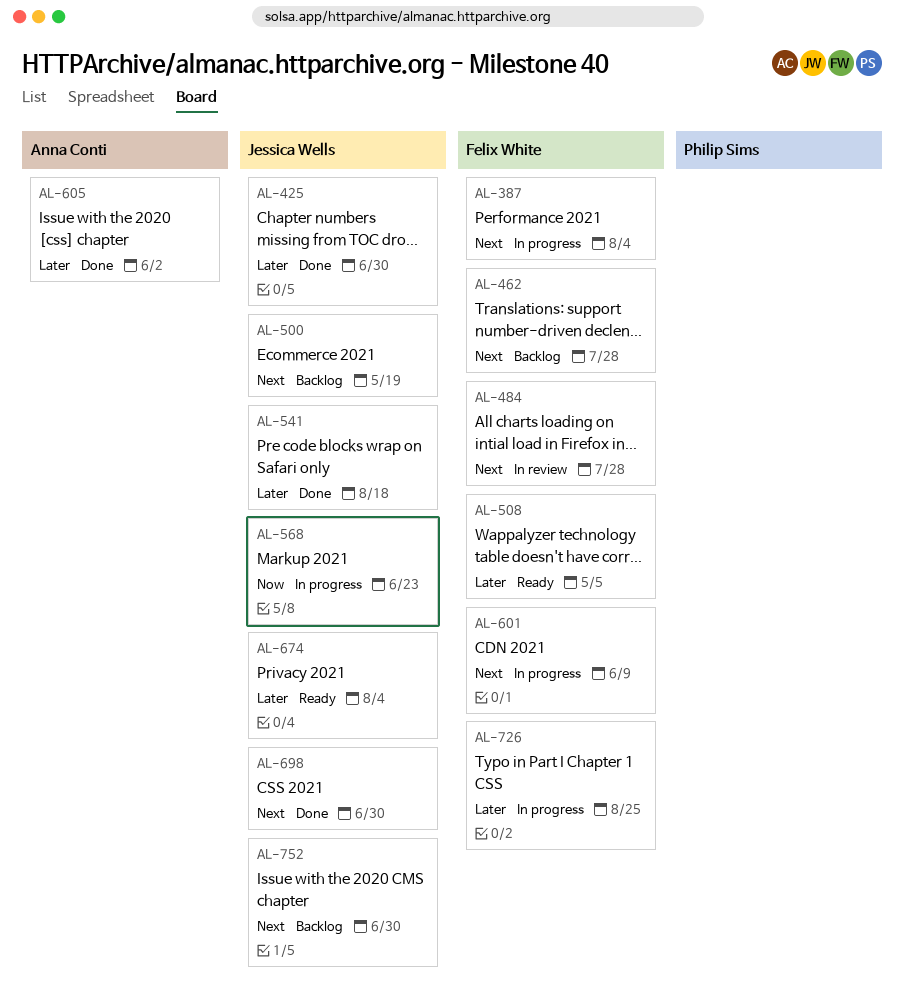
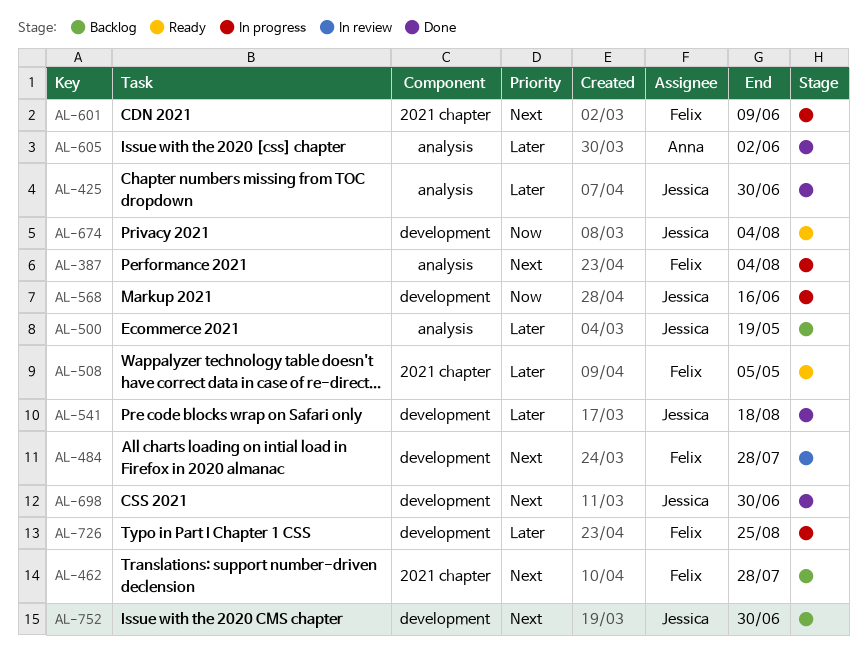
AL-500, priority: Next -> Later
AL-568, due: Jun 23 -> Jun 16
AL-674, priority: Later -> Now

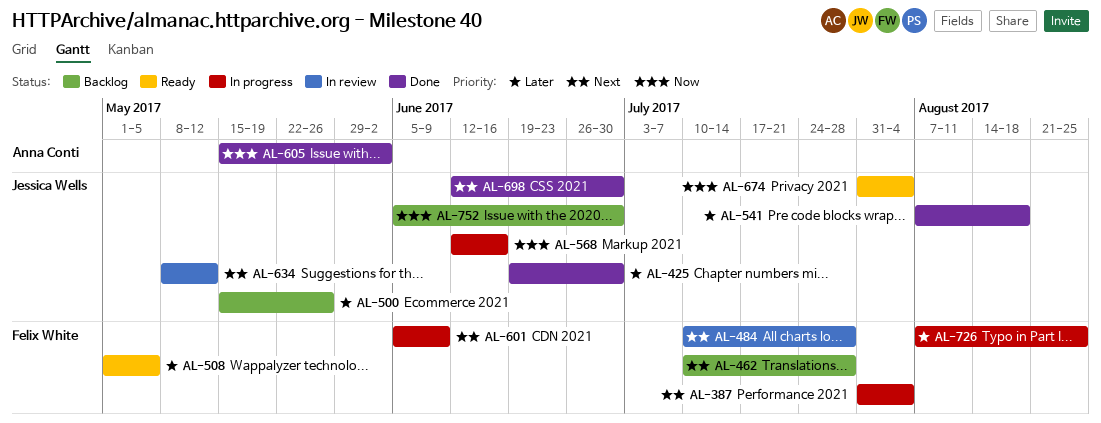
AL-500, due: May 19 -> May 26
AL-605, priority: Later -> Now
AL-634: none -> present
AL-752, priority: Next -> Now

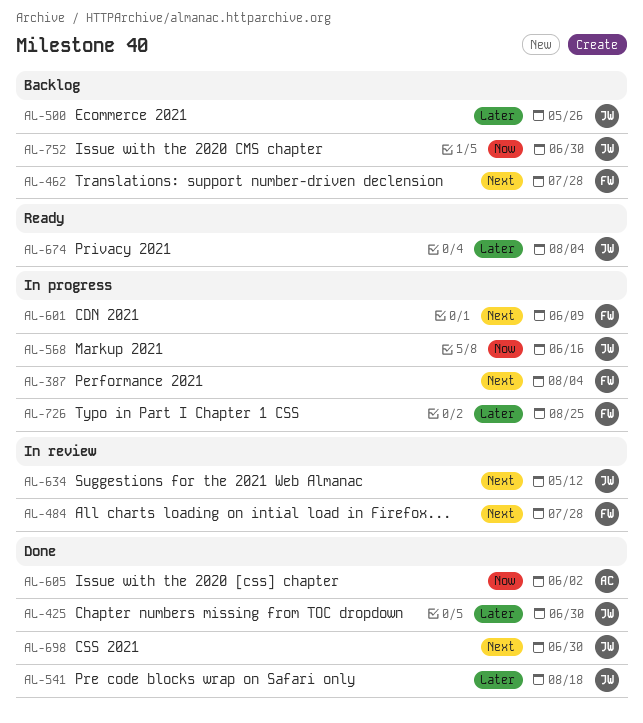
AL-508: present -> none
AL-674, priority: Now -> Later

